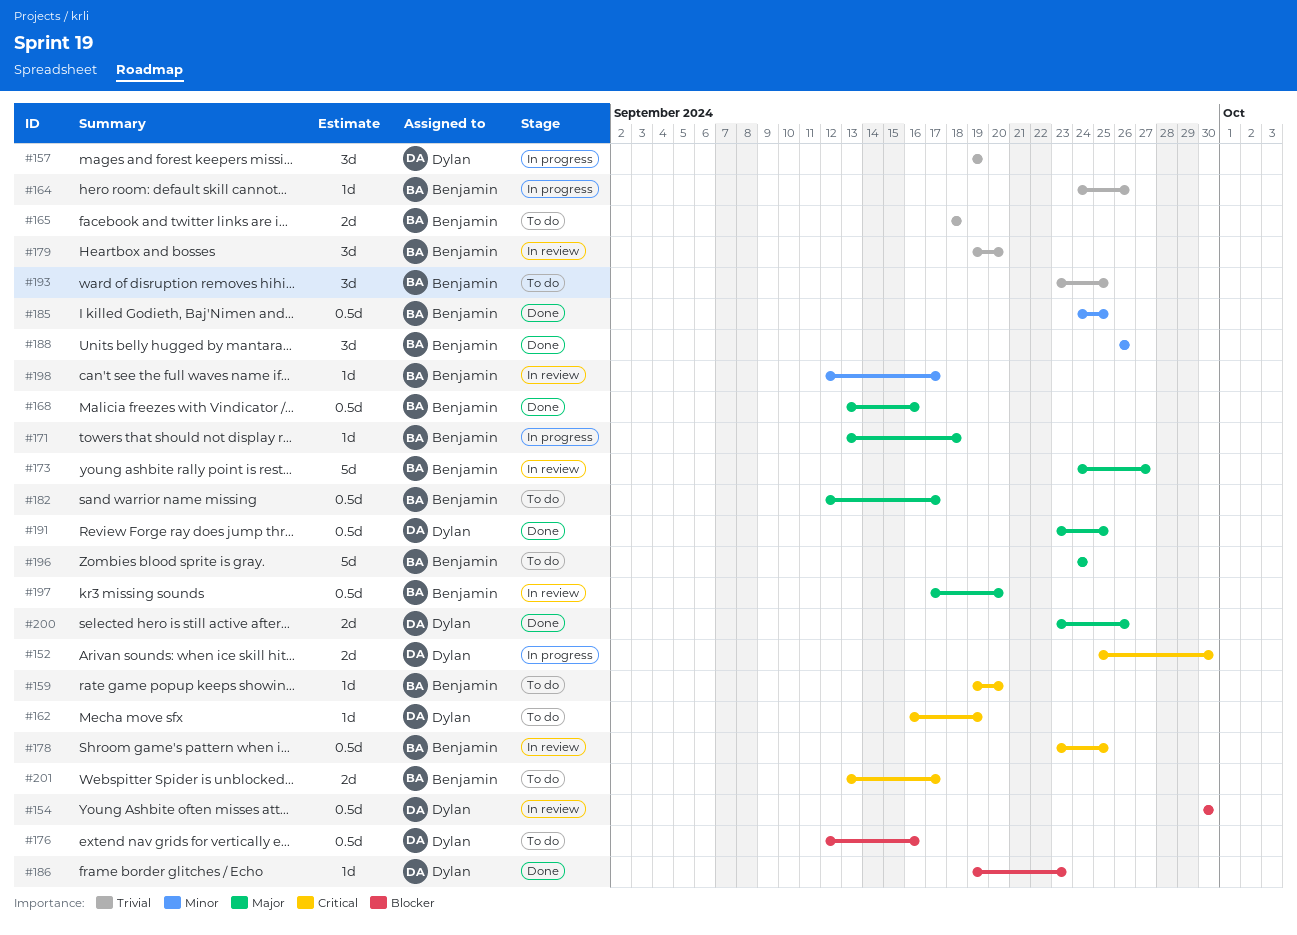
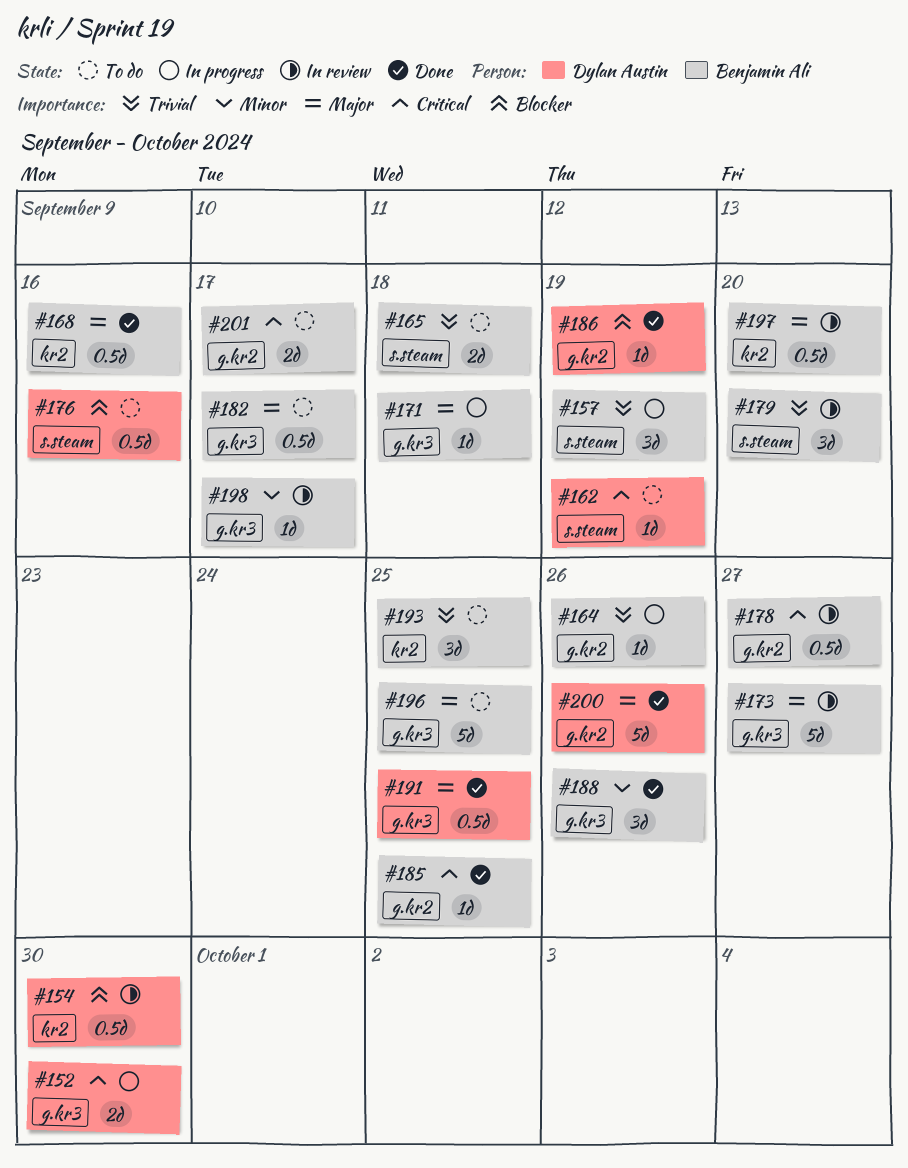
#157, owner: Dylan Austin -> Benjamin Ali
#159: present -> none
#178, due: Sep 25 -> Sep 27
#185, priority: Minor -> Critical
#185, estimate: 0.5d -> 1d
#186, due: Sep 23 -> Sep 19
#196, due: Sep 24 -> Sep 25
#200, estimate: 2d -> 5d

